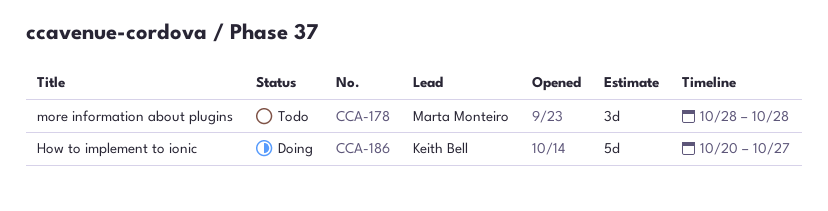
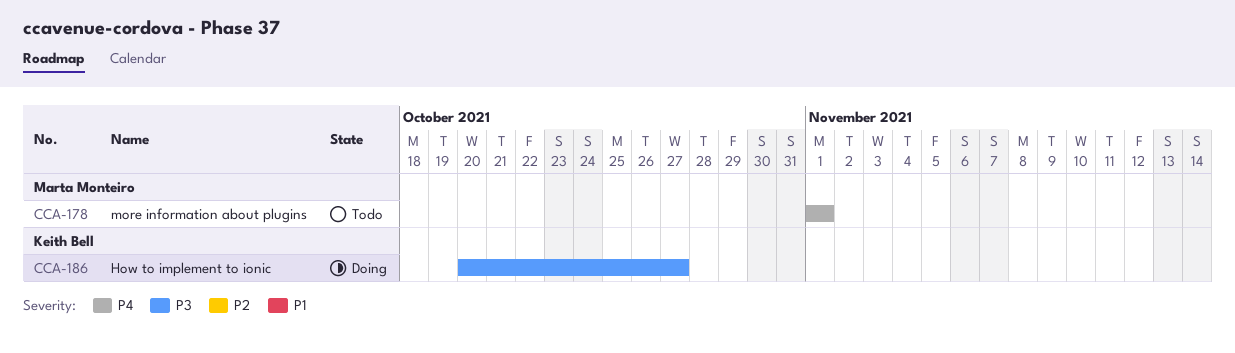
CCA-178, start: Oct 28 -> Nov 1
CCA-178, due: Oct 28 -> Nov 1

